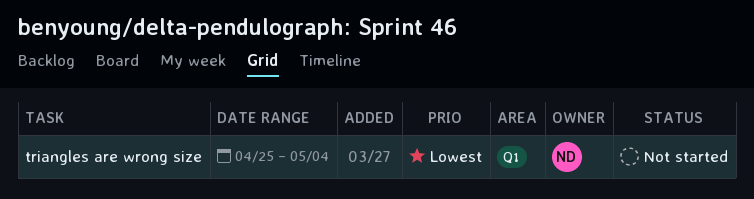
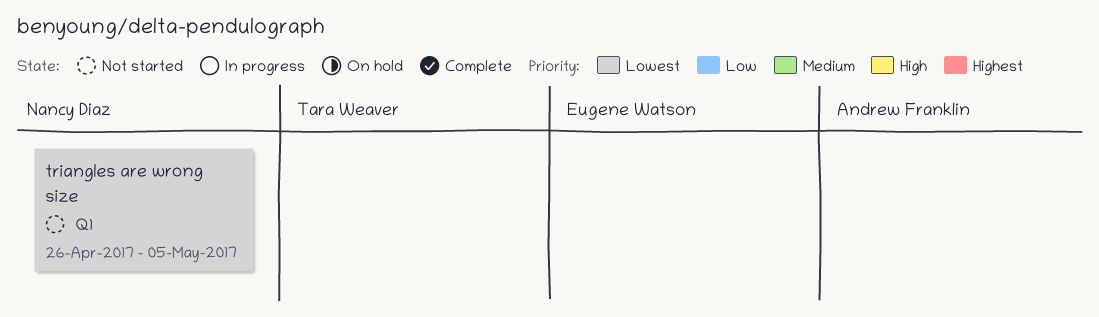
triangles are wrong size, start: Apr 25 -> Apr 26
triangles are wrong size, due: May 4 -> May 5

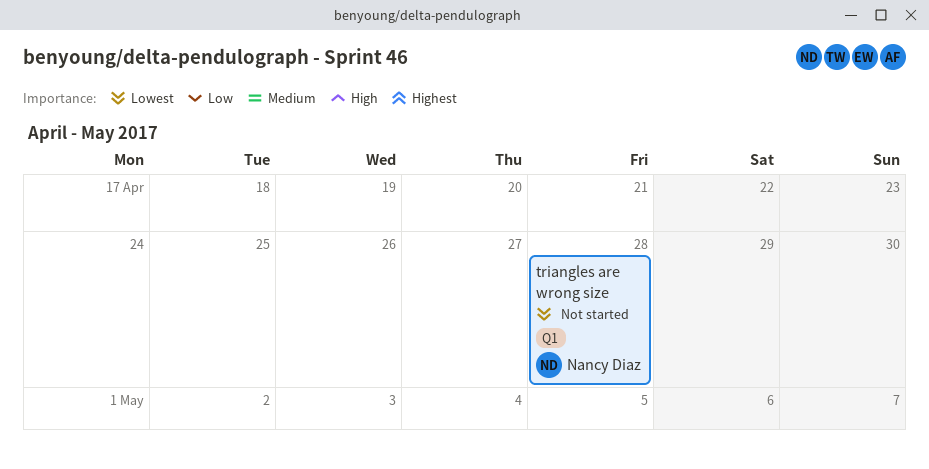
triangles are wrong size, due: May 5 -> Apr 28

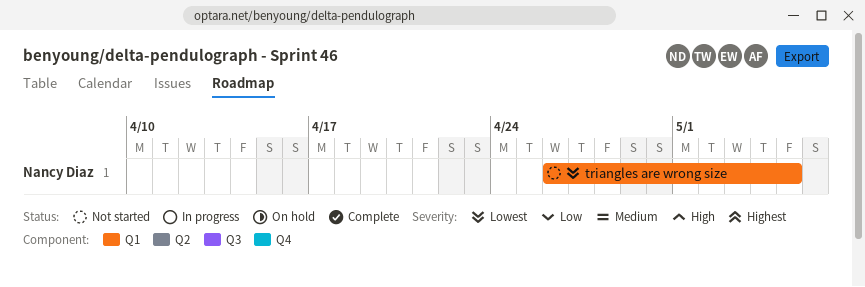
triangles are wrong size, due: Apr 28 -> May 5

